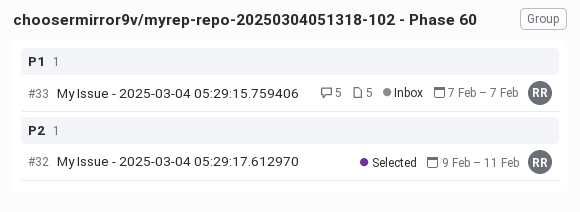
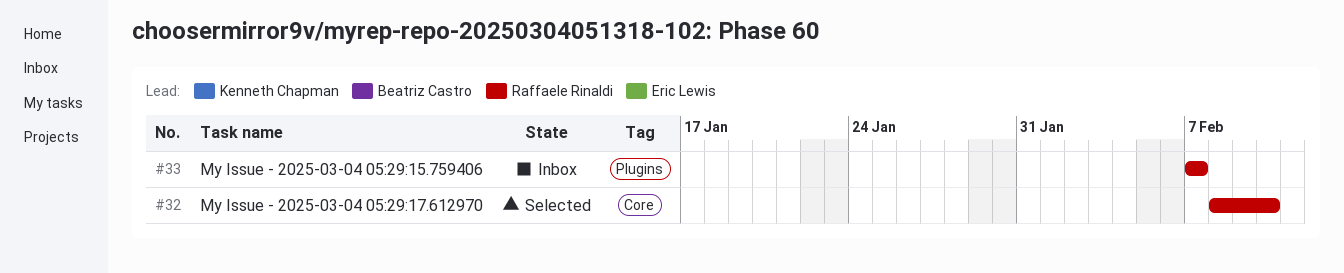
#32, start: Feb 9 -> Feb 8
#32, due: Feb 11 -> Feb 10

